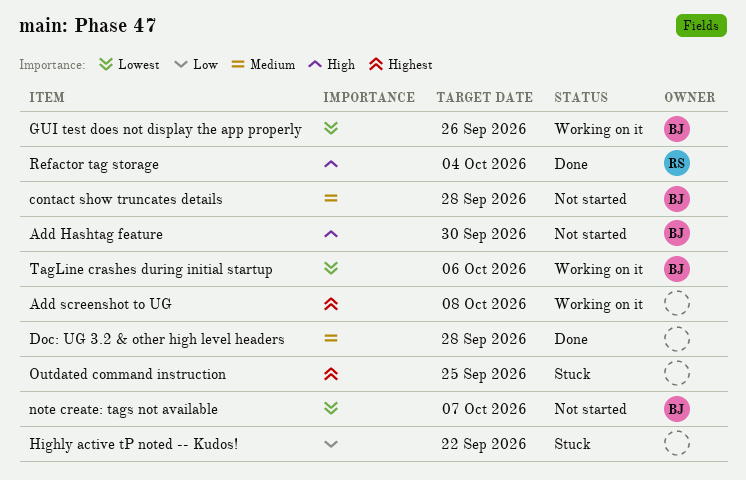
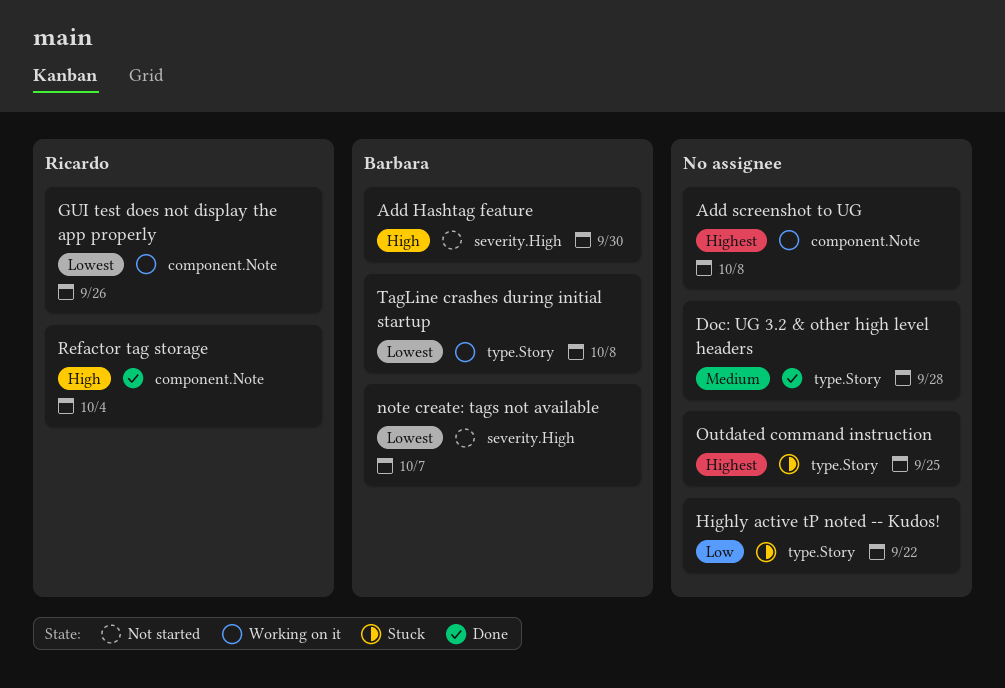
contact show truncates details: present -> none
GUI test does not display the app properly, owner: Barbara -> Ricardo
TagLine crashes during initial startup, due: Oct 6 -> Oct 8

